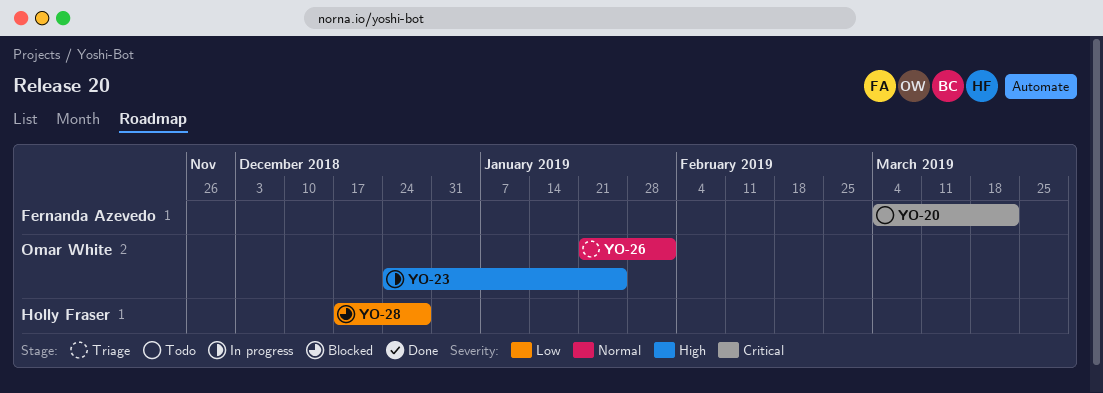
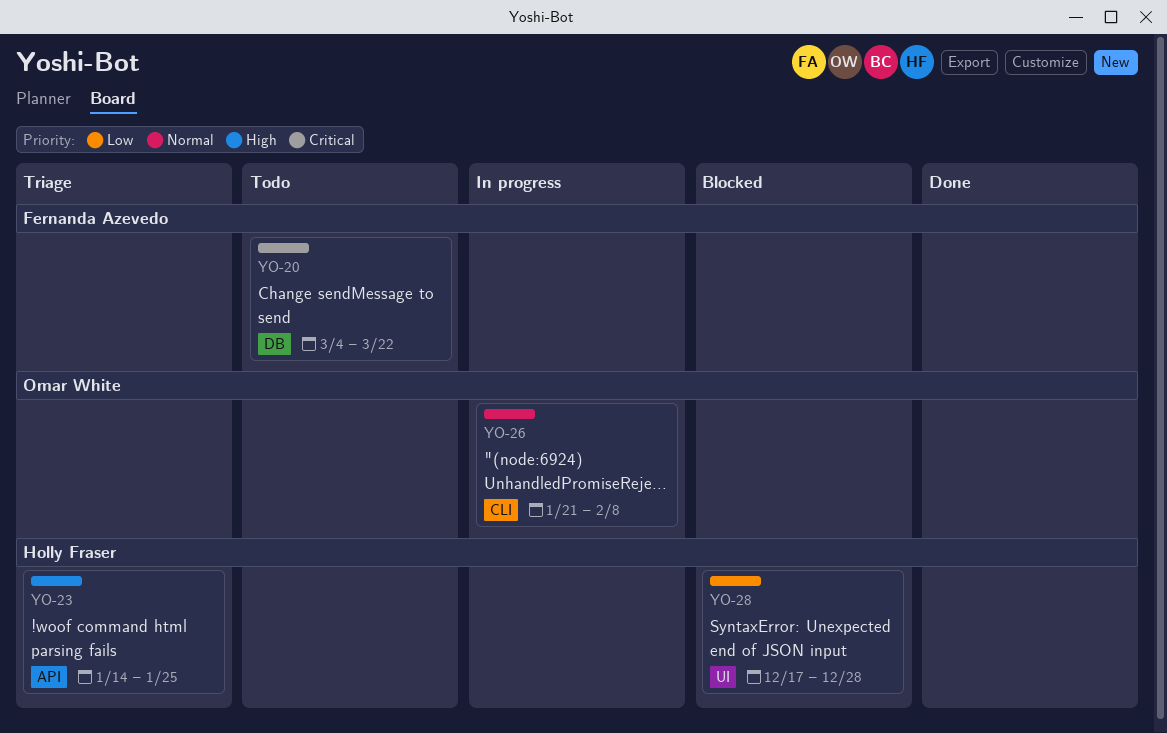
YO-23, status: In progress -> Triage
YO-23, owner: Omar White -> Holly Fraser
YO-23, start: Dec 24 -> Jan 14
YO-26, status: Triage -> In progress
YO-26, due: Feb 1 -> Feb 8

